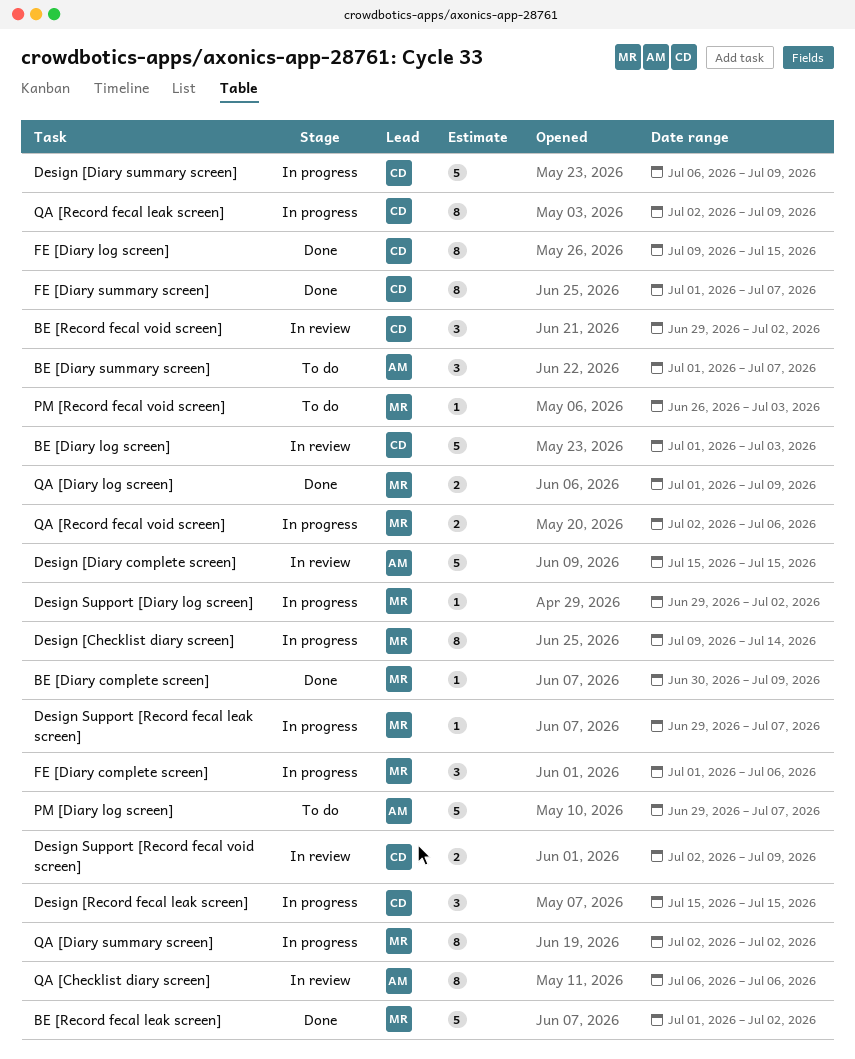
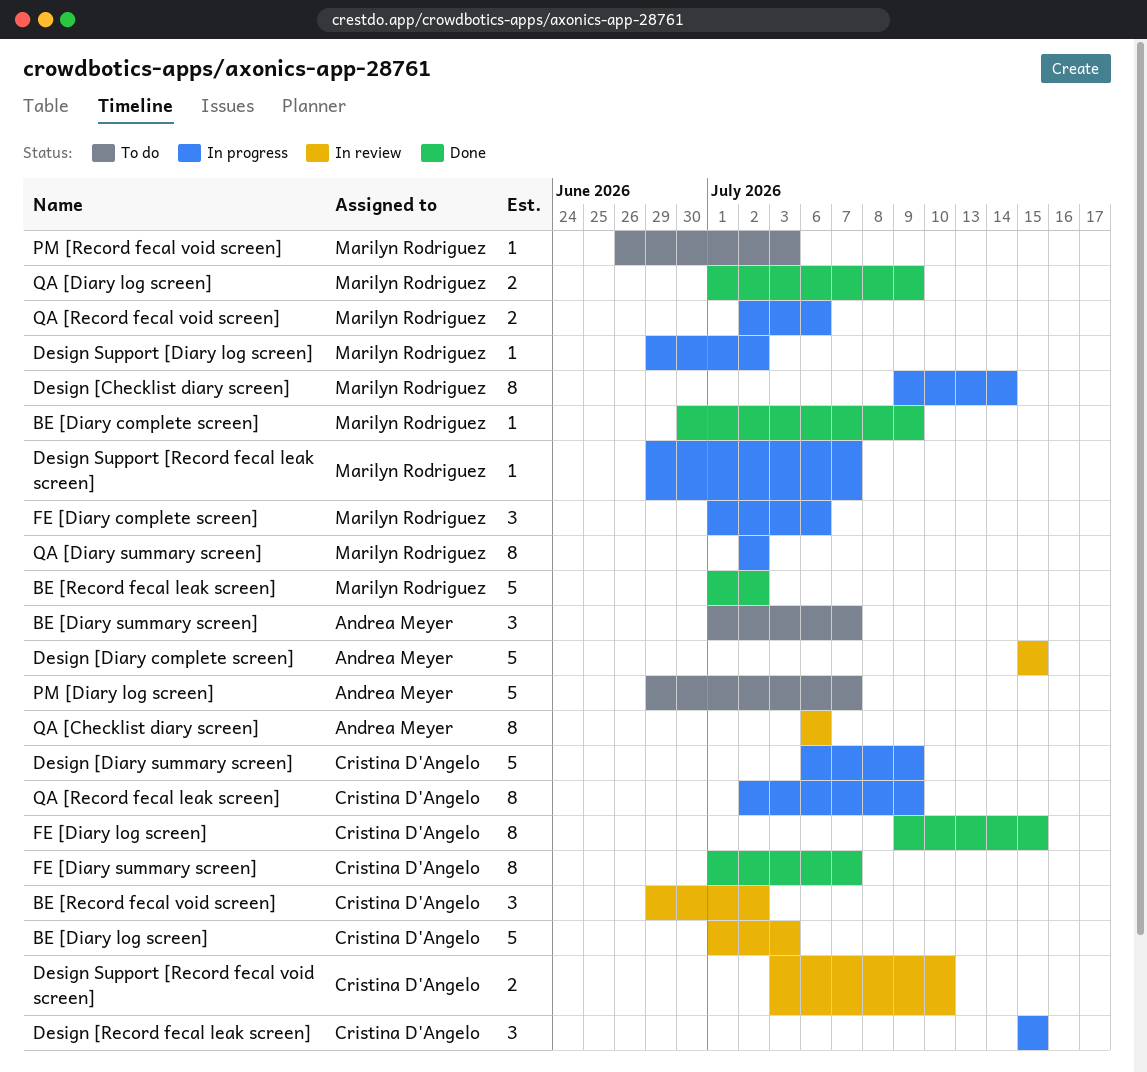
Design Support [Record fecal void screen], start: Jul 2 -> Jul 3
Design Support [Record fecal void screen], due: Jul 9 -> Jul 10

